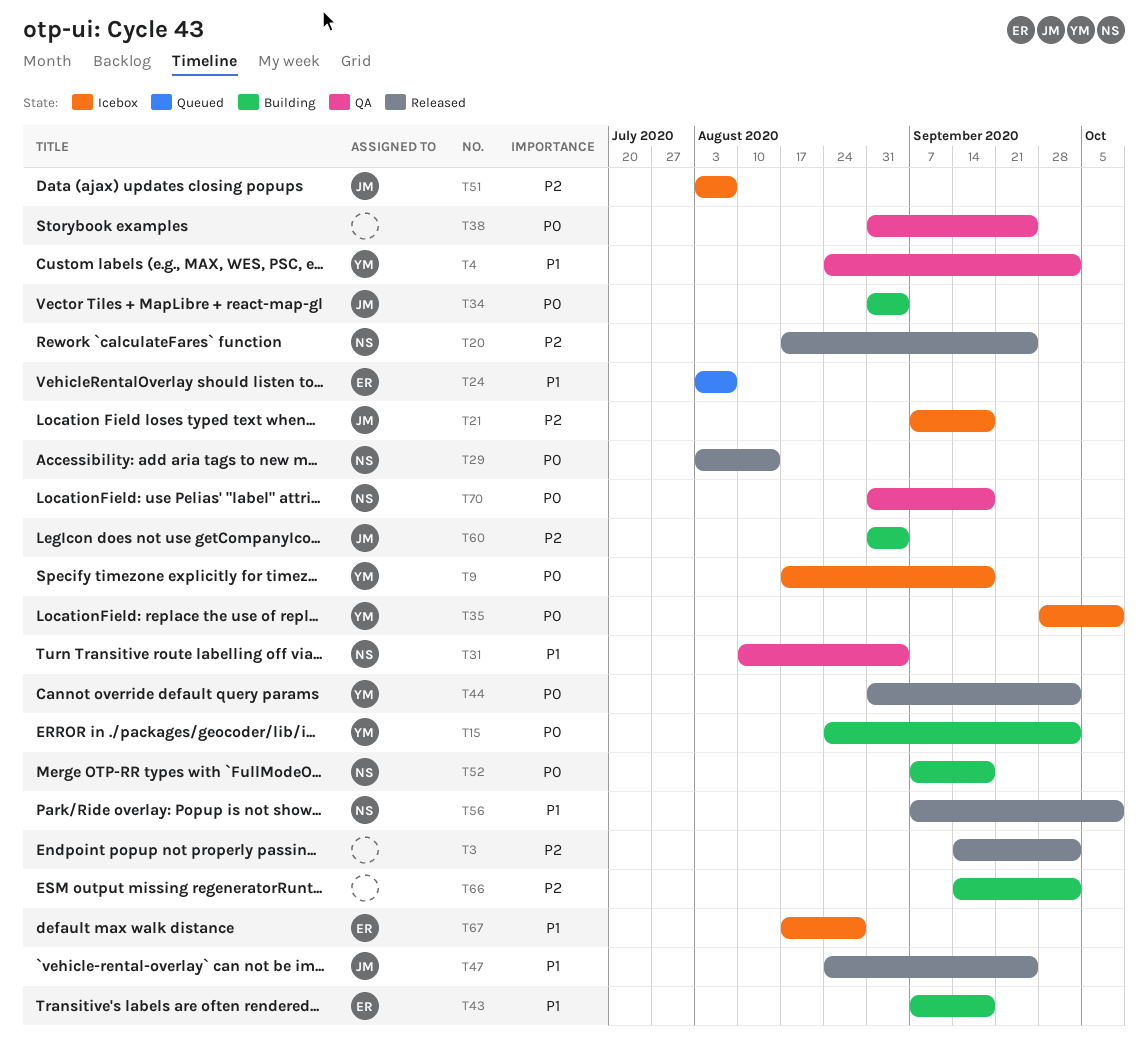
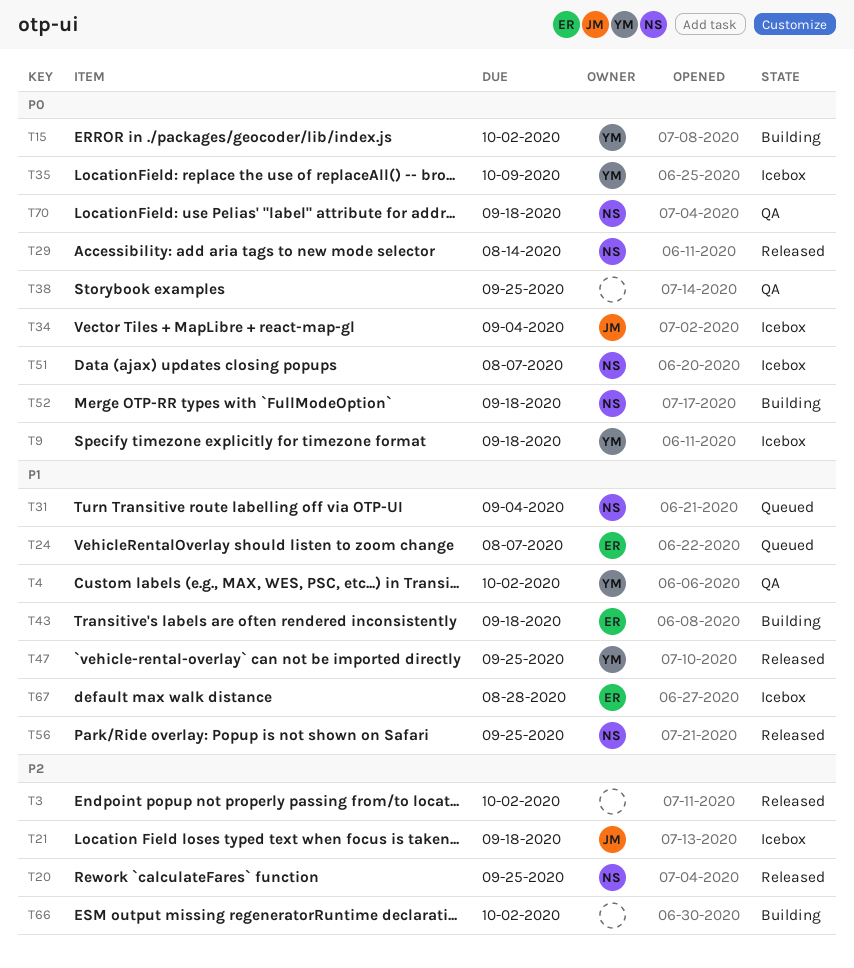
T31, status: QA -> Queued
T34, status: Building -> Icebox
T44: present -> none
T47, owner: JM -> YM
T51, owner: JM -> NS
T51, priority: P2 -> P0
T56, due: Oct 9 -> Sep 25
T60: present -> none

